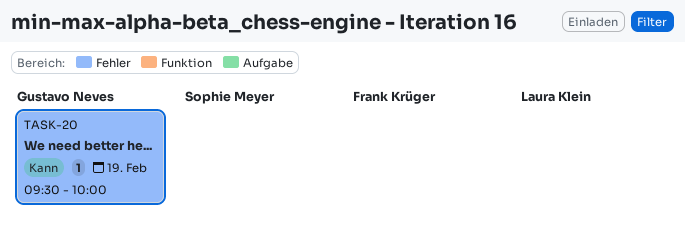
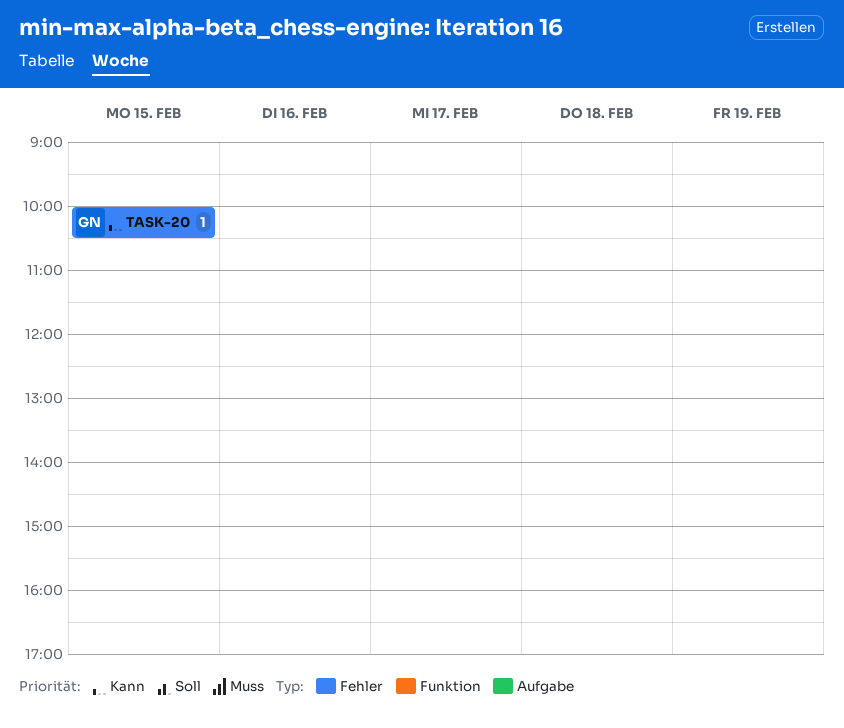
TASK-20, day: Feb 19 -> Feb 15
TASK-20, begins: 09:30 -> 10:00
TASK-20, ends: 10:00 -> 10:30

